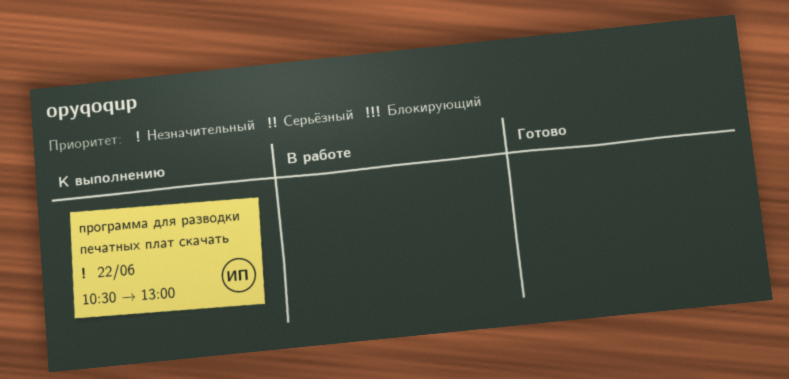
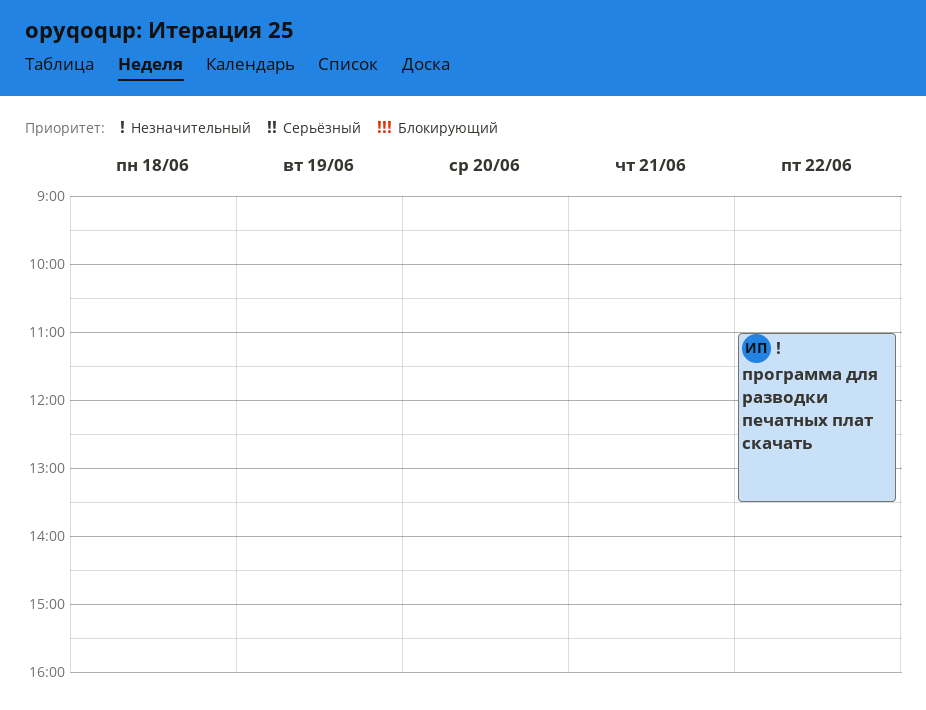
программа для разводки печатных плат скачать, begins: 10:30 -> 11:00
программа для разводки печатных плат скачать, ends: 13:00 -> 13:30

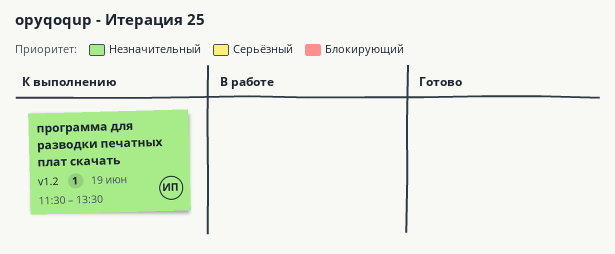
программа для разводки печатных плат скачать, day: Jun 22 -> Jun 19
программа для разводки печатных плат скачать, begins: 11:00 -> 11:30

